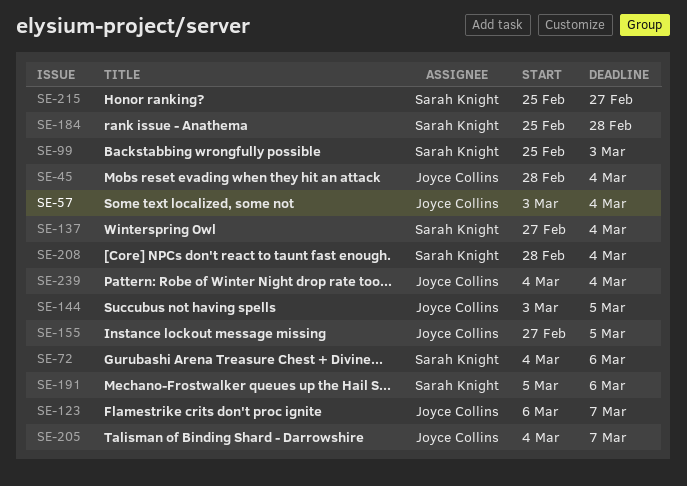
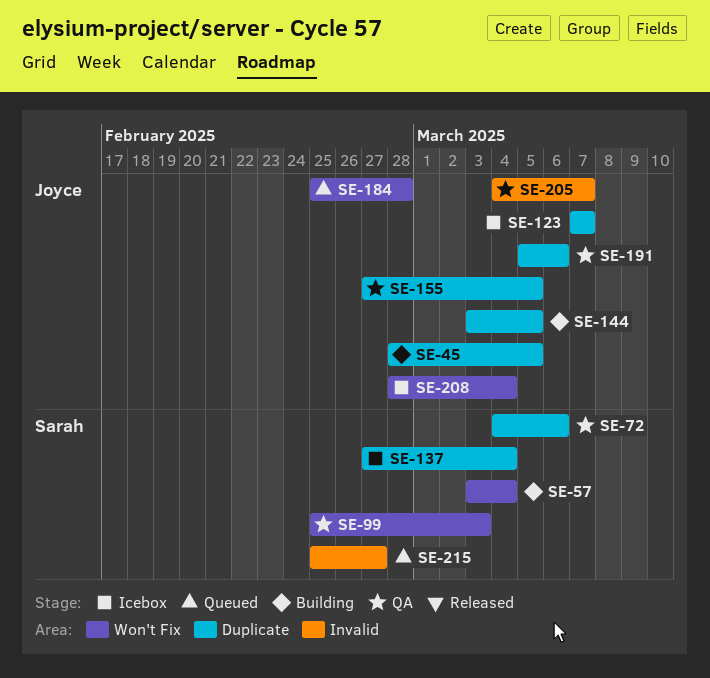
SE-45, due: Mar 4 -> Mar 5
SE-57, owner: Joyce Collins -> Sarah Knight
SE-123, start: Mar 6 -> Mar 7
SE-184, owner: Sarah Knight -> Joyce Collins
SE-191, owner: Sarah Knight -> Joyce Collins
SE-208, owner: Sarah Knight -> Joyce Collins
SE-239: present -> none

